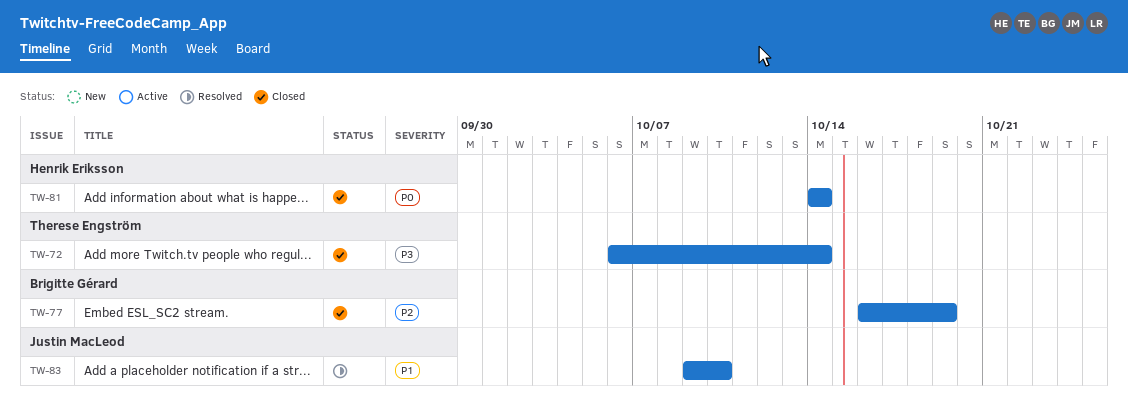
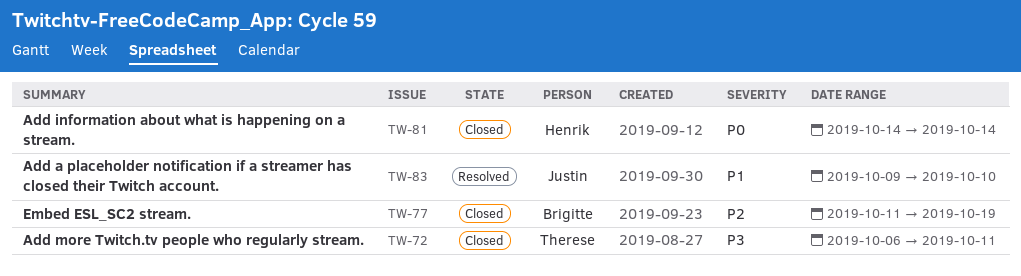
TW-72, due: Oct 14 -> Oct 11
TW-77, start: Oct 16 -> Oct 11

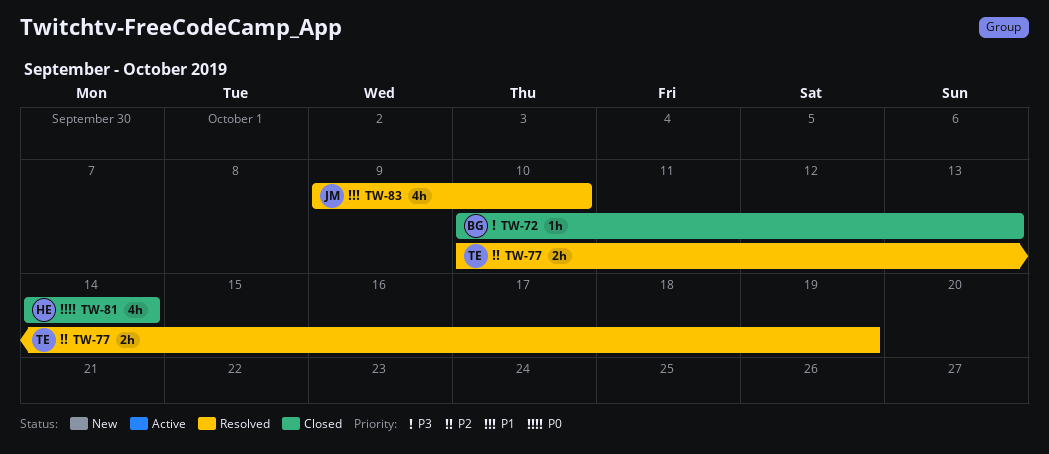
TW-72, owner: Therese -> Brigitte
TW-72, start: Oct 6 -> Oct 10
TW-72, due: Oct 11 -> Oct 13
TW-77, status: Closed -> Resolved
TW-77, owner: Brigitte -> Therese
TW-77, start: Oct 11 -> Oct 10

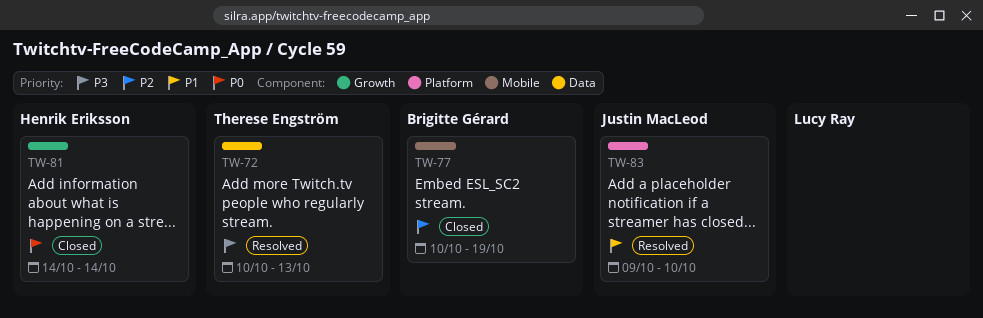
TW-72, status: Closed -> Resolved
TW-72, owner: Brigitte Gérard -> Therese Engström
TW-77, status: Resolved -> Closed
TW-77, owner: Therese Engström -> Brigitte Gérard

